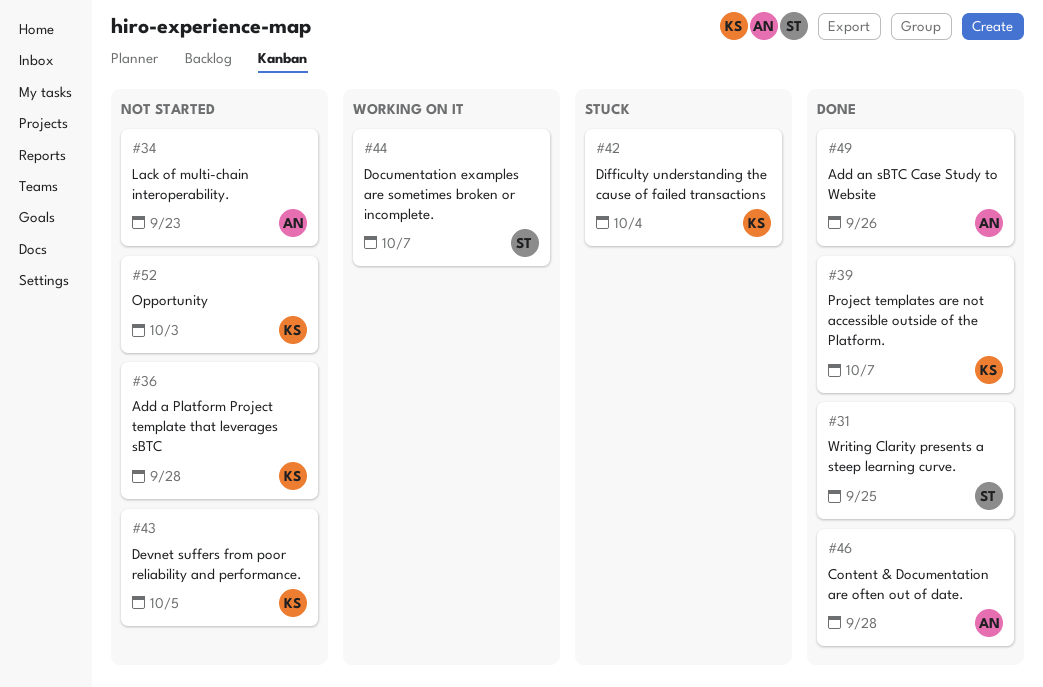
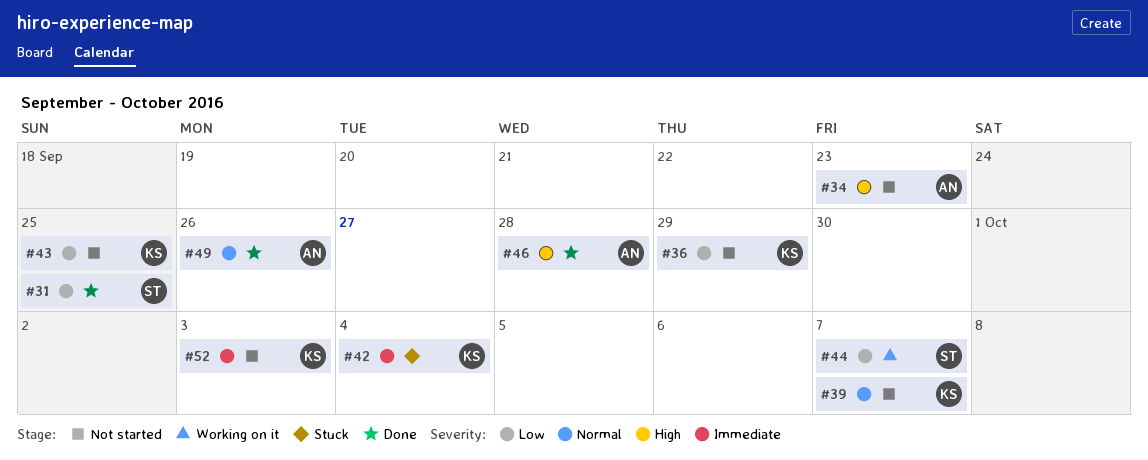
#36, due: Sep 28 -> Sep 29
#39, status: Done -> Not started
#43, due: Oct 5 -> Sep 25

